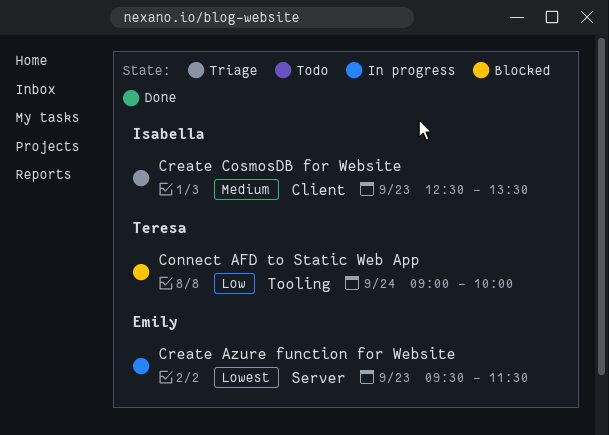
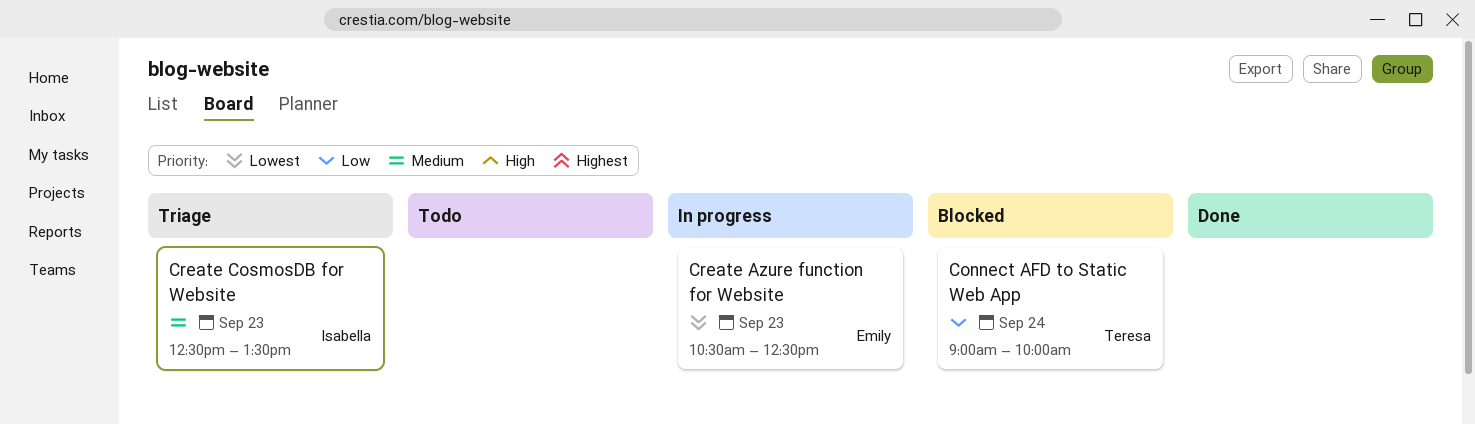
Create Azure function for Website, begins: 09:30 -> 10:30
Create Azure function for Website, ends: 11:30 -> 12:30

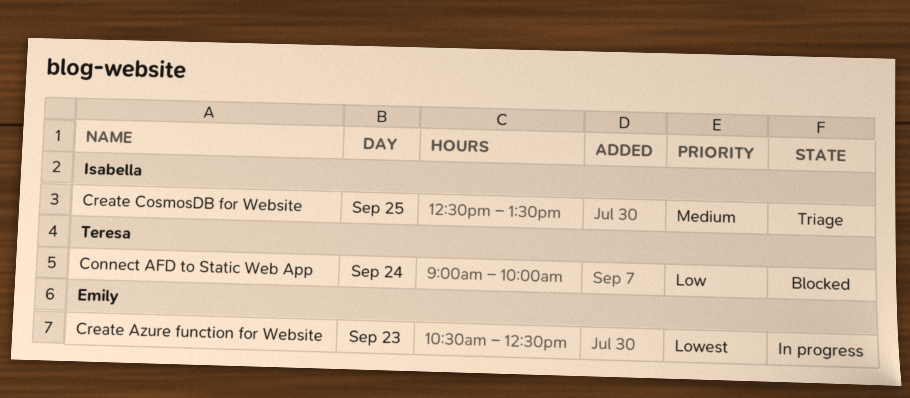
Create CosmosDB for Website, day: Sep 23 -> Sep 25

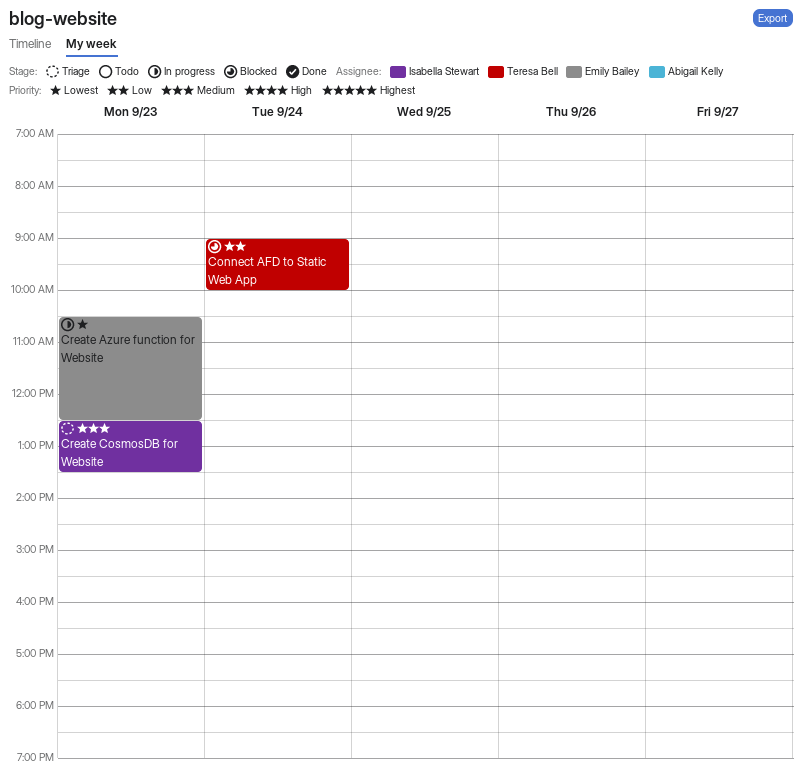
Create CosmosDB for Website, day: Sep 25 -> Sep 23

